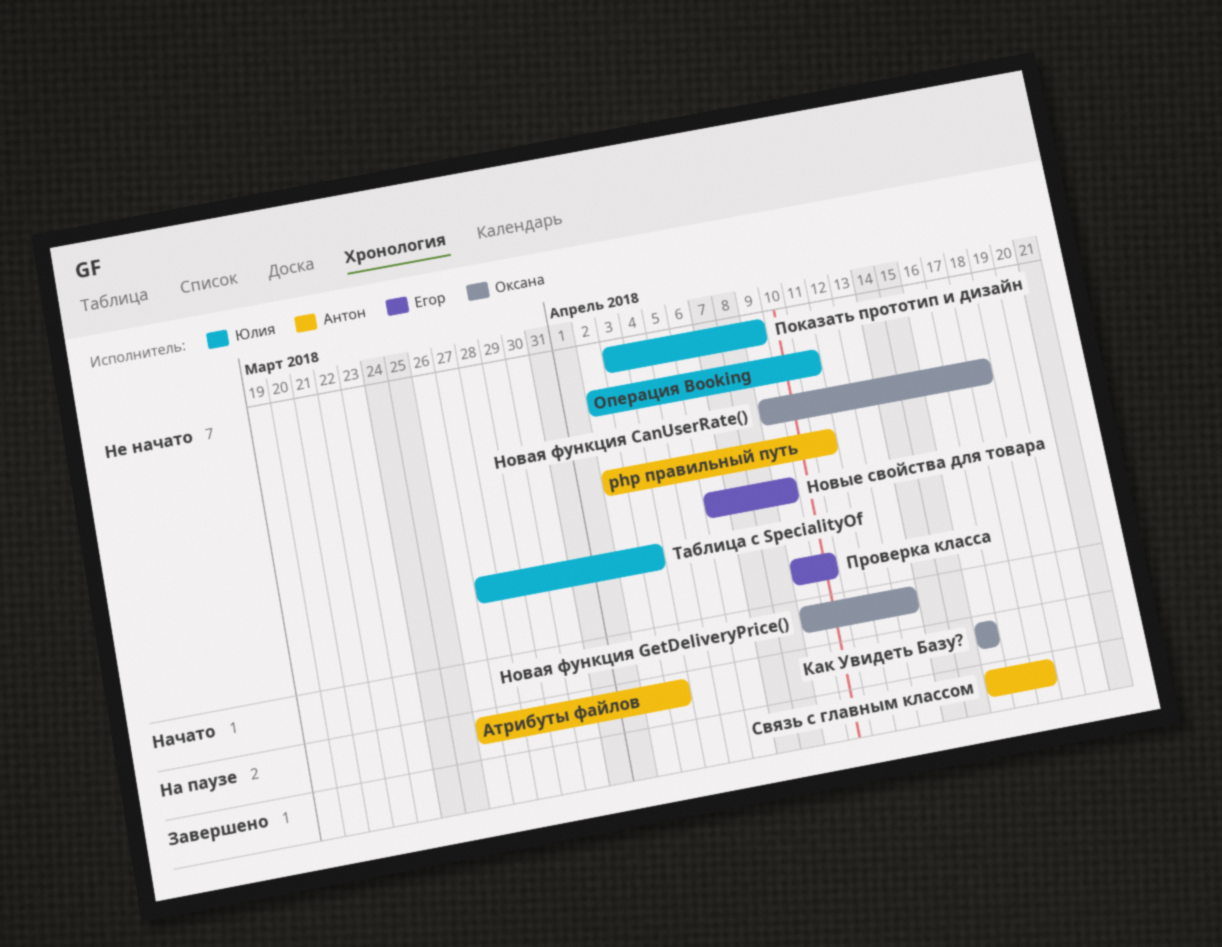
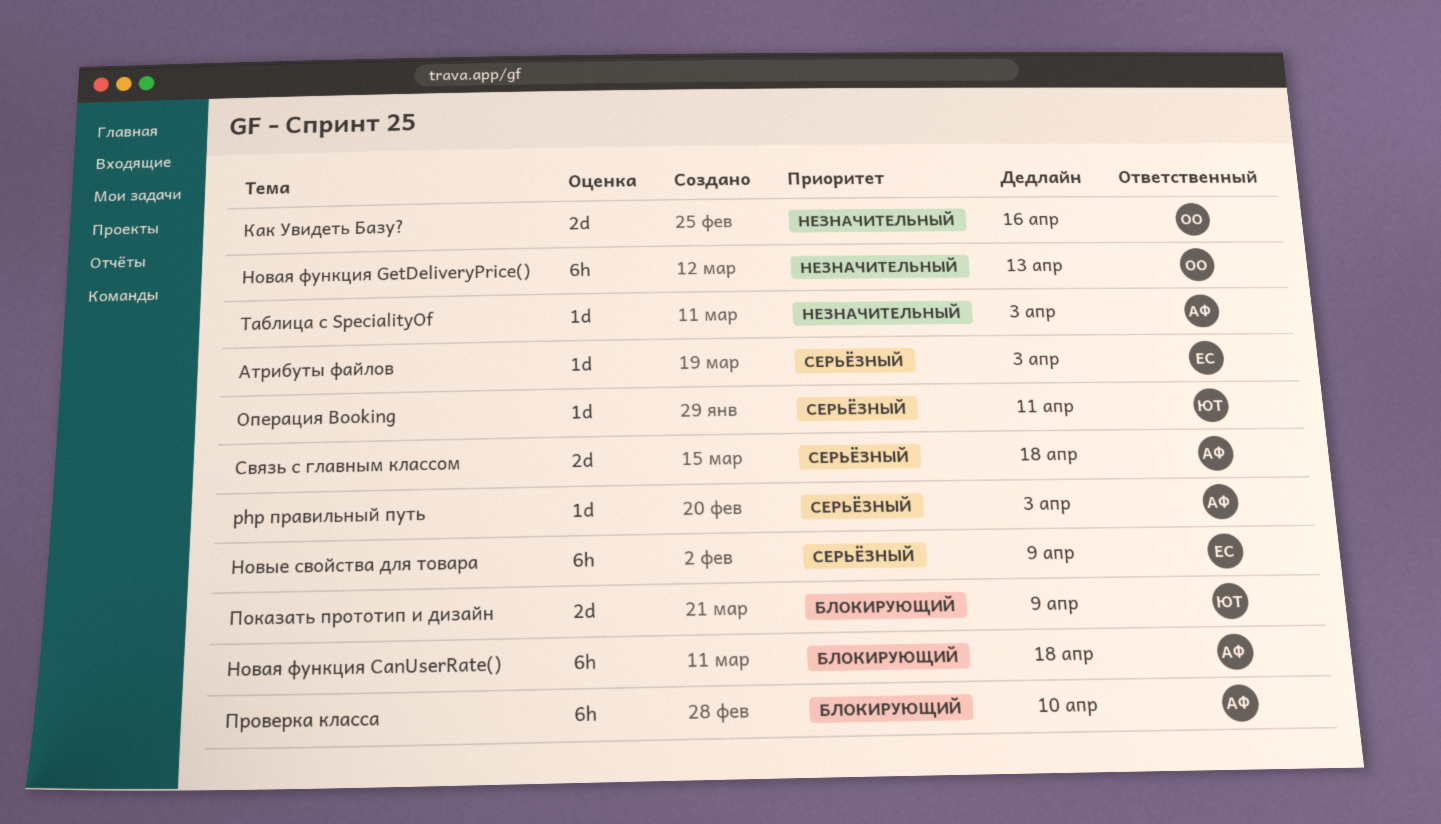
php правильный путь, due: Apr 11 -> Apr 3
Атрибуты файлов, owner: Антон -> Егор
Новая функция CanUserRate(), owner: Оксана -> Антон
Проверка класса, owner: Егор -> Антон
Таблица с SpecialityOf, owner: Юлия -> Антон

